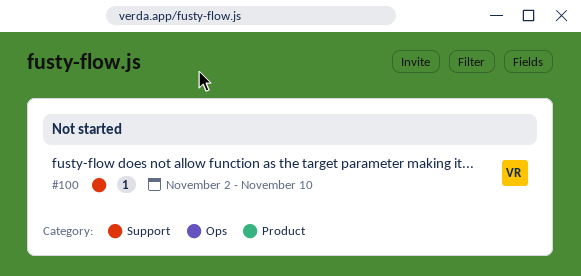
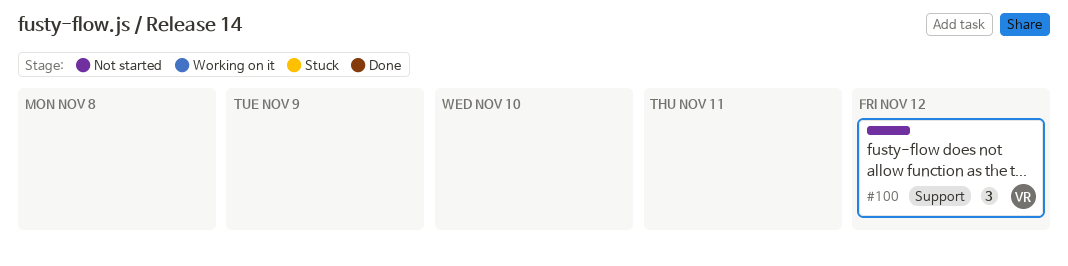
#100, estimate: 1 -> 3
#100, due: Nov 10 -> Nov 12

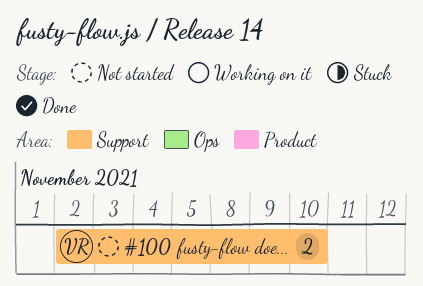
#100, estimate: 3 -> 2
#100, due: Nov 12 -> Nov 10

